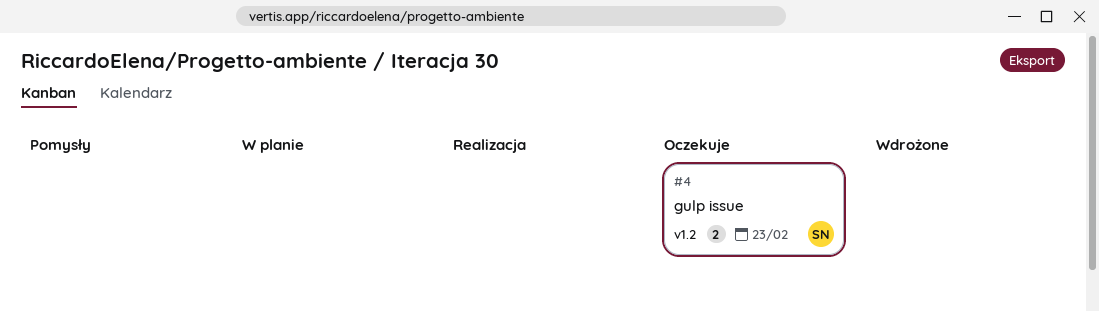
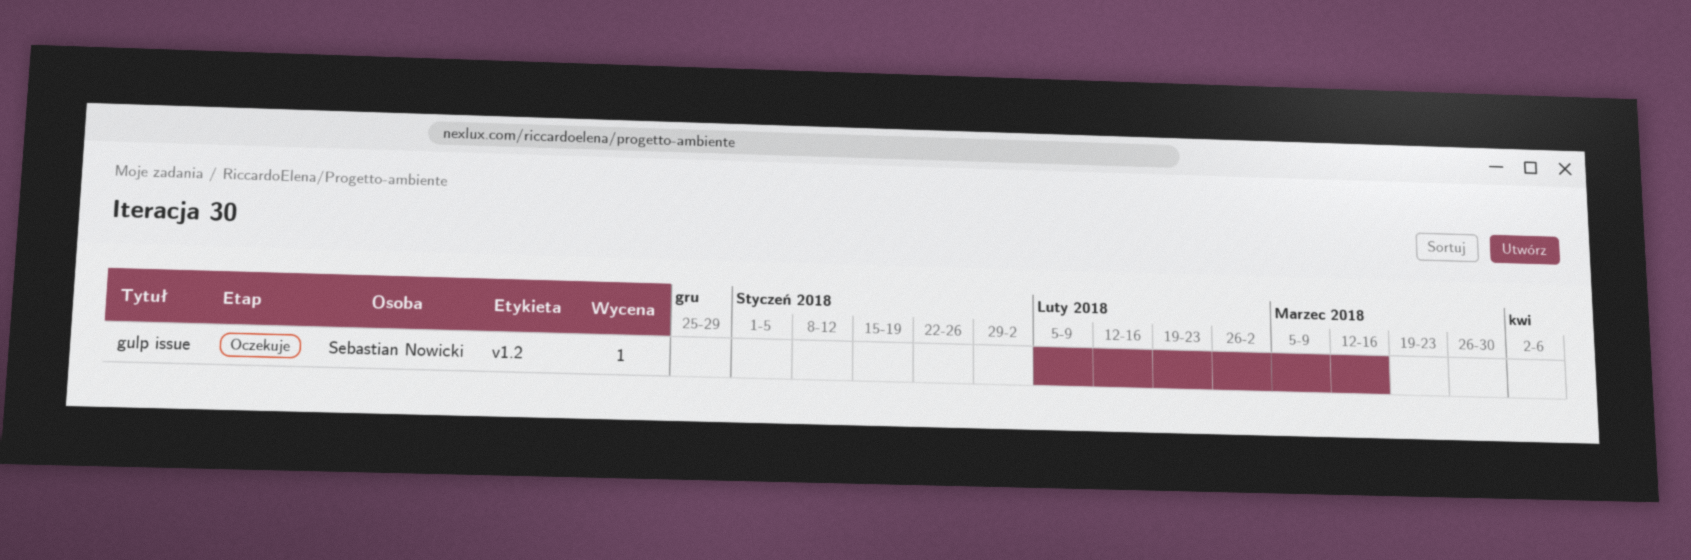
gulp issue, estimate: 2 -> 1
gulp issue, due: Feb 23 -> Mar 16

